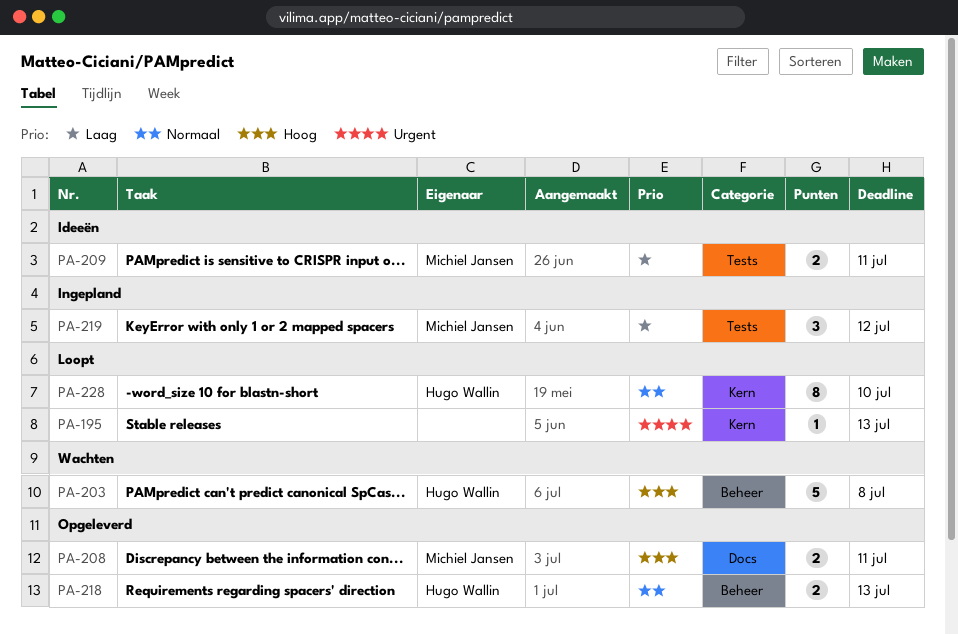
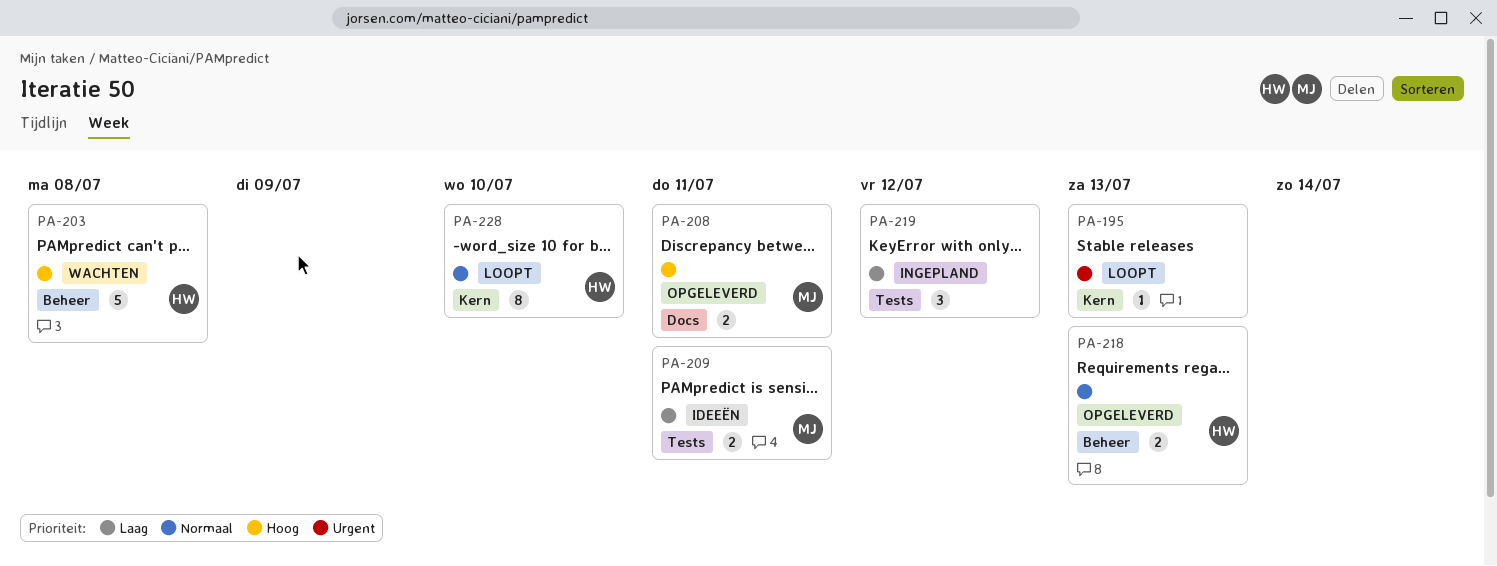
PA-219, owner: Michiel Jansen -> none

